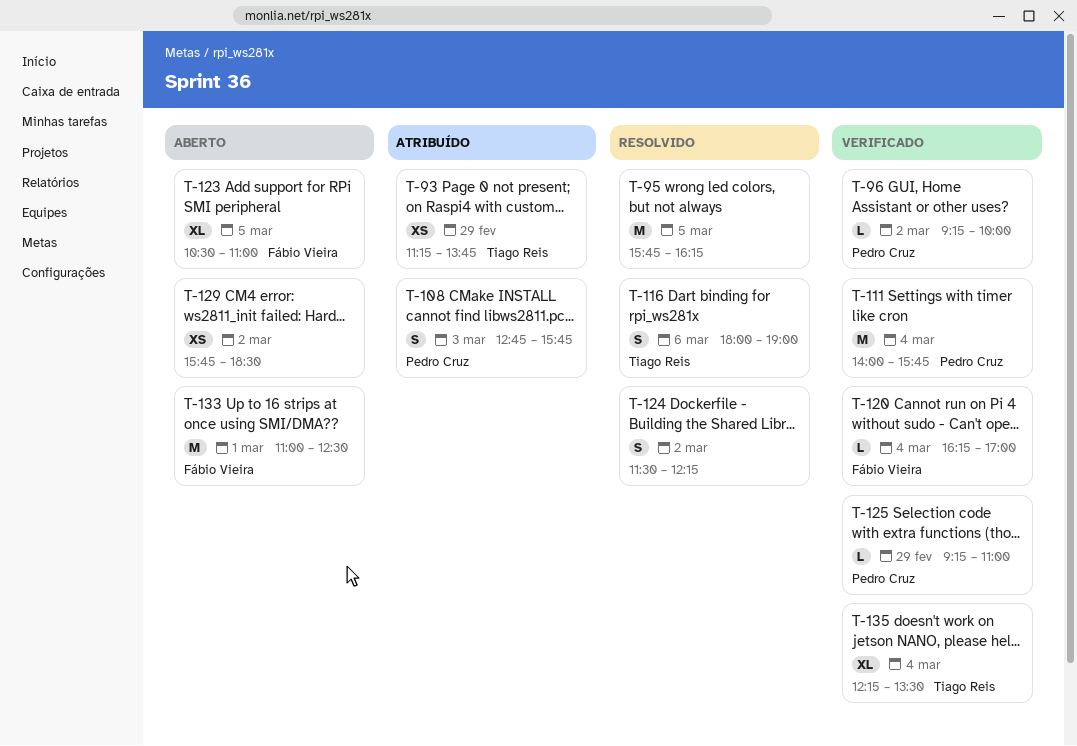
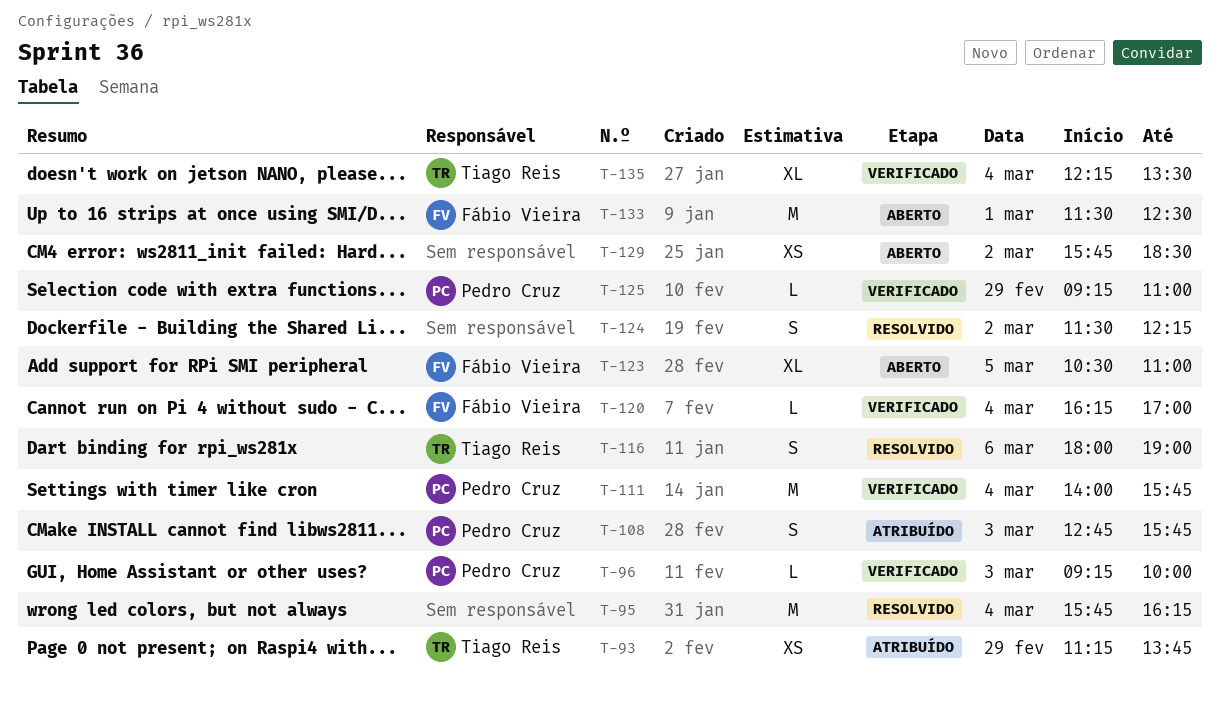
T-95, day: Mar 5 -> Mar 4
T-96, day: Mar 2 -> Mar 3
T-133, begins: 11:00 -> 11:30

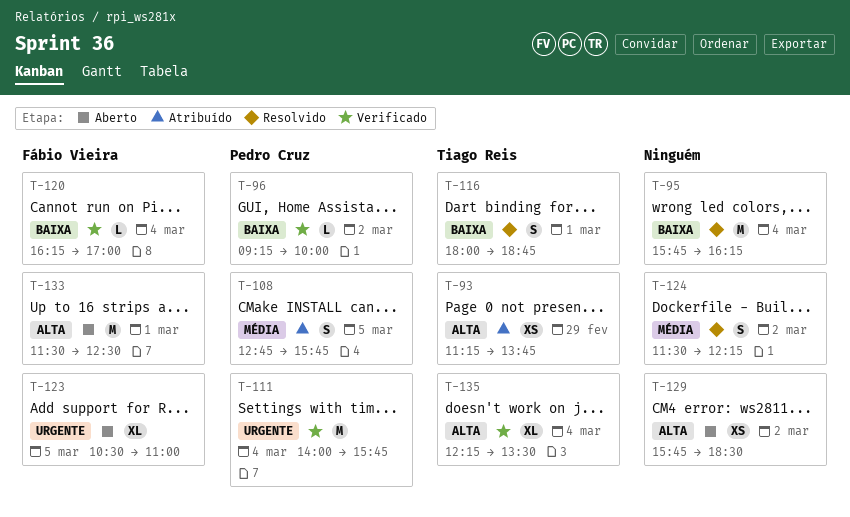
T-96, day: Mar 3 -> Mar 2
T-108, day: Mar 3 -> Mar 5
T-116, day: Mar 6 -> Mar 1
T-116, ends: 19:00 -> 18:45
T-125: present -> none

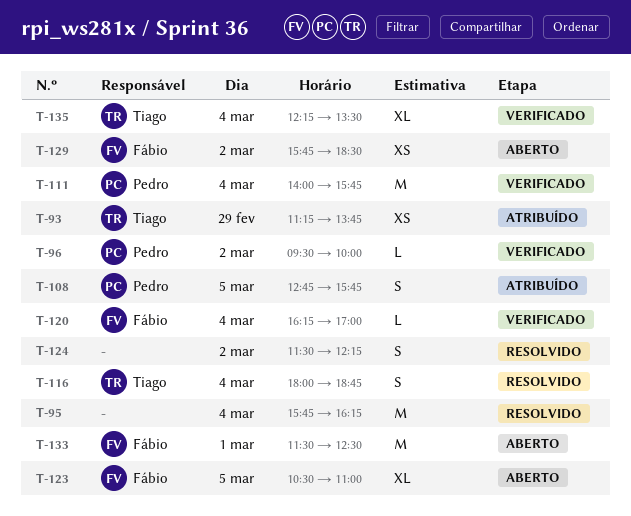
T-96, begins: 09:15 -> 09:30
T-116, day: Mar 1 -> Mar 4
T-129, owner: none -> Fábio Vieira

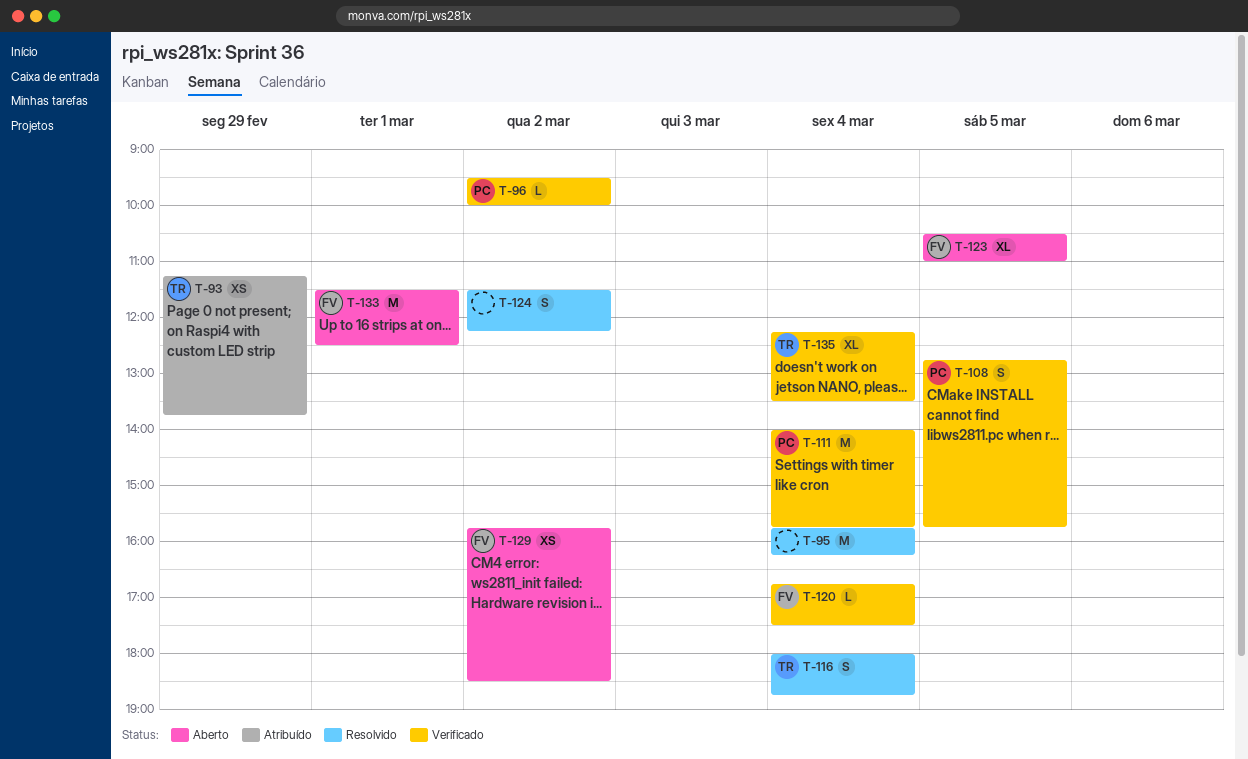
T-108, status: Atribuído -> Verificado
T-120, begins: 16:15 -> 16:45
T-120, ends: 17:00 -> 17:30

